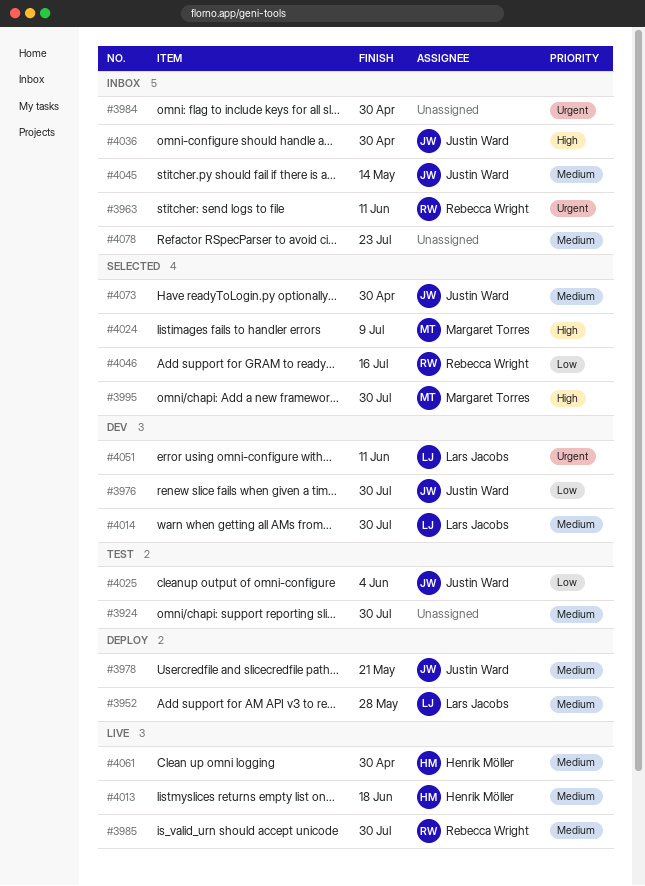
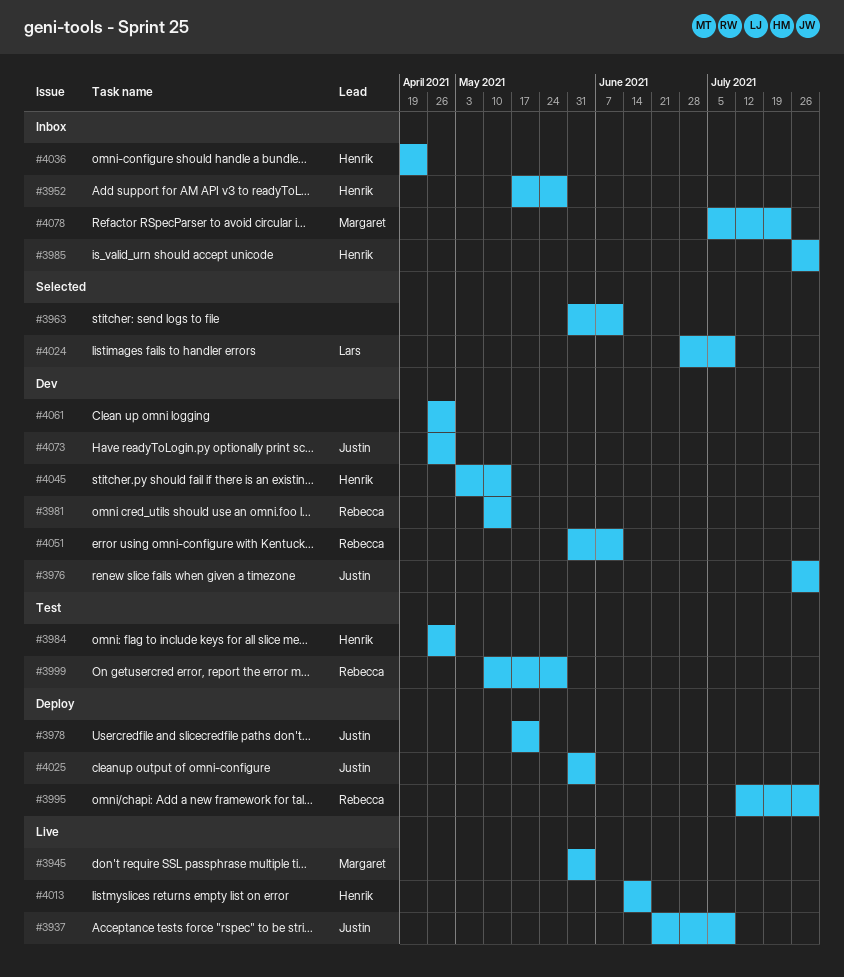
#3924: present -> none
#3937: none -> present
#3945: none -> present
#3952, status: Deploy -> Inbox
#3952, owner: Lars Jacobs -> Henrik Möller
#3963, status: Inbox -> Selected
#3963, owner: Rebecca Wright -> none
#3981: none -> present
#3984, status: Inbox -> Test
#3984, owner: none -> Henrik Möller
#3985, status: Live -> Inbox
#3985, owner: Rebecca Wright -> Henrik Möller
#3995, status: Selected -> Deploy
#3995, owner: Margaret Torres -> Rebecca Wright
#3999: none -> present
#4014: present -> none
#4024, owner: Margaret Torres -> Lars Jacobs
#4025, status: Test -> Deploy
#4036, owner: Justin Ward -> Henrik Möller
#4036, due: Apr 30 -> Apr 23
#4045, status: Inbox -> Dev
#4045, owner: Justin Ward -> Henrik Möller
#4046: present -> none
#4051, owner: Lars Jacobs -> Rebecca Wright
#4061, status: Live -> Dev
#4061, owner: Henrik Möller -> none
#4073, status: Selected -> Dev
#4078, owner: none -> Margaret Torres

